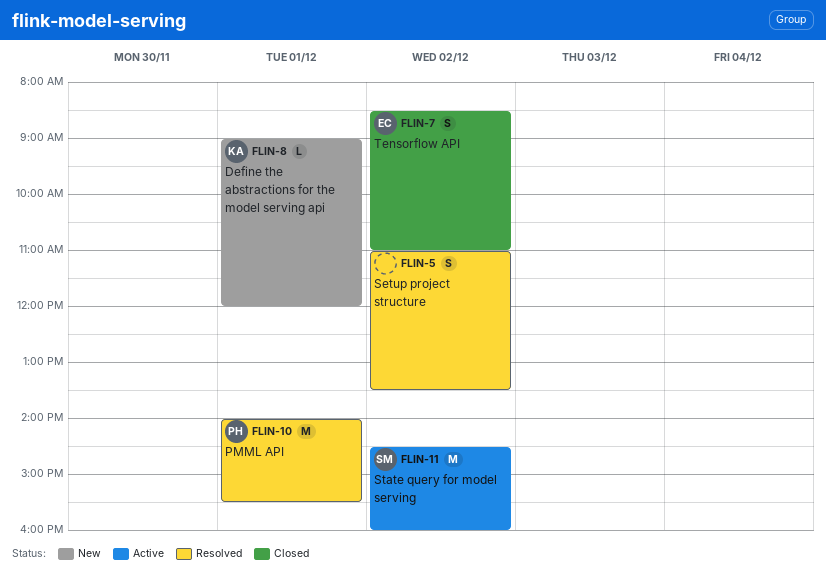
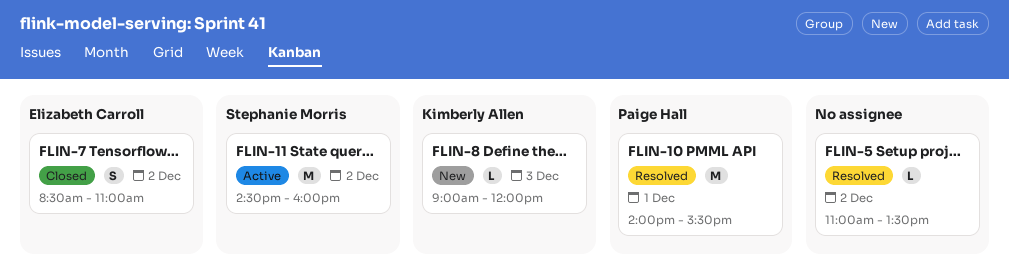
FLIN-5, estimate: S -> L
FLIN-8, day: Dec 1 -> Dec 3

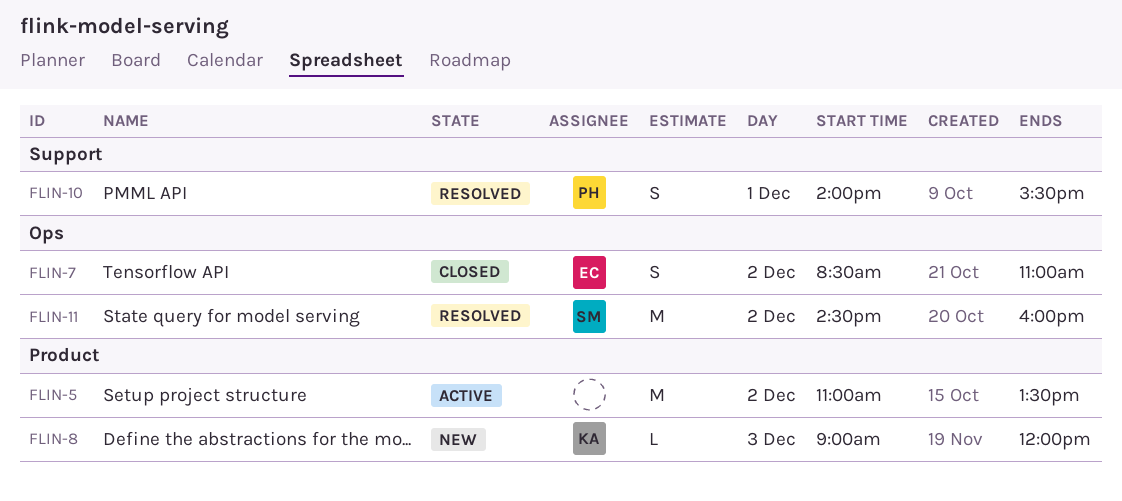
FLIN-5, status: Resolved -> Active
FLIN-5, estimate: L -> M
FLIN-10, estimate: M -> S
FLIN-11, status: Active -> Resolved

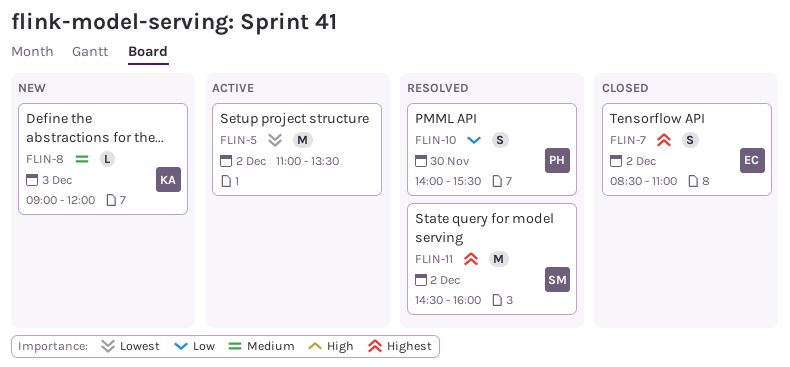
FLIN-10, day: Dec 1 -> Nov 30

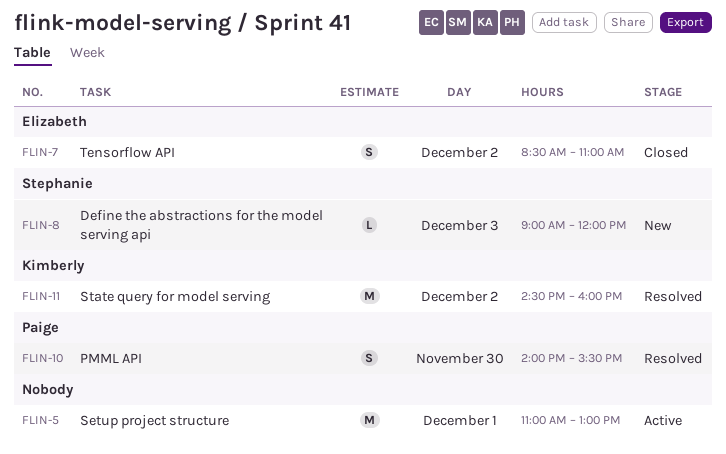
FLIN-5, day: Dec 2 -> Dec 1
FLIN-5, ends: 13:30 -> 13:00
FLIN-8, owner: Kimberly -> Stephanie
FLIN-11, owner: Stephanie -> Kimberly

